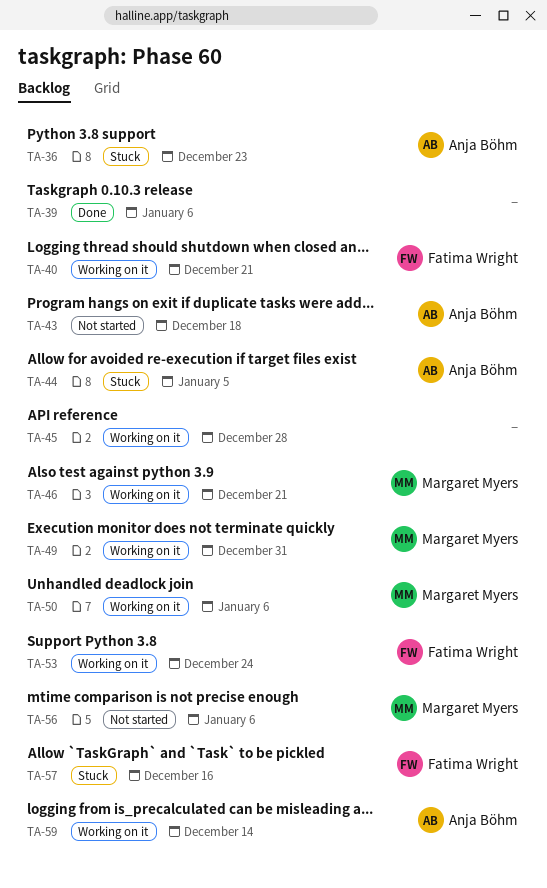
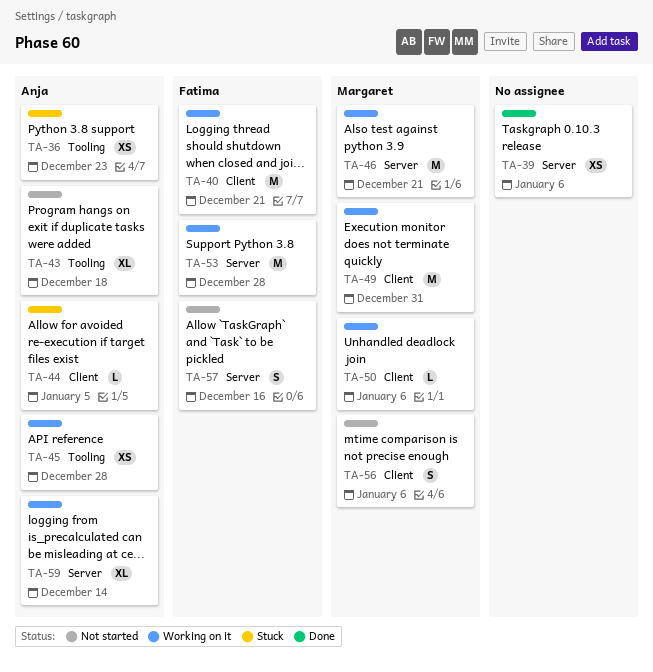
TA-45, owner: none -> Anja Böhm
TA-53, due: Dec 24 -> Dec 28
TA-57, status: Stuck -> Not started

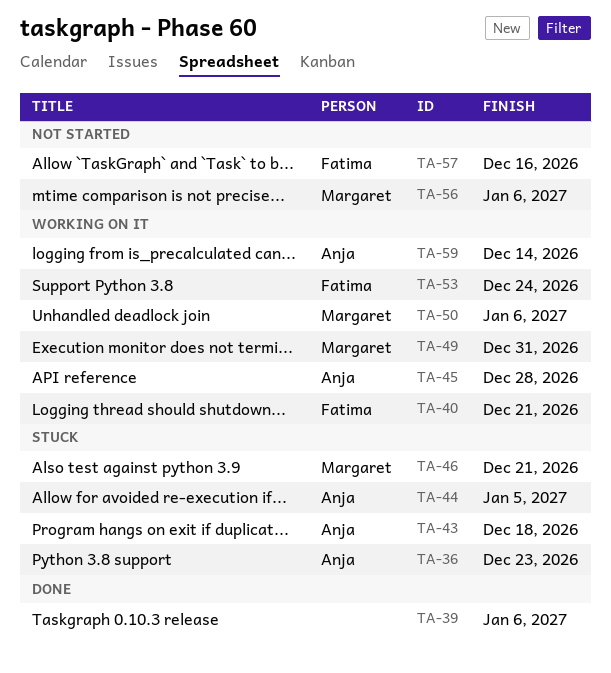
TA-43, status: Not started -> Stuck
TA-46, status: Working on it -> Stuck
TA-53, due: Dec 28 -> Dec 24

